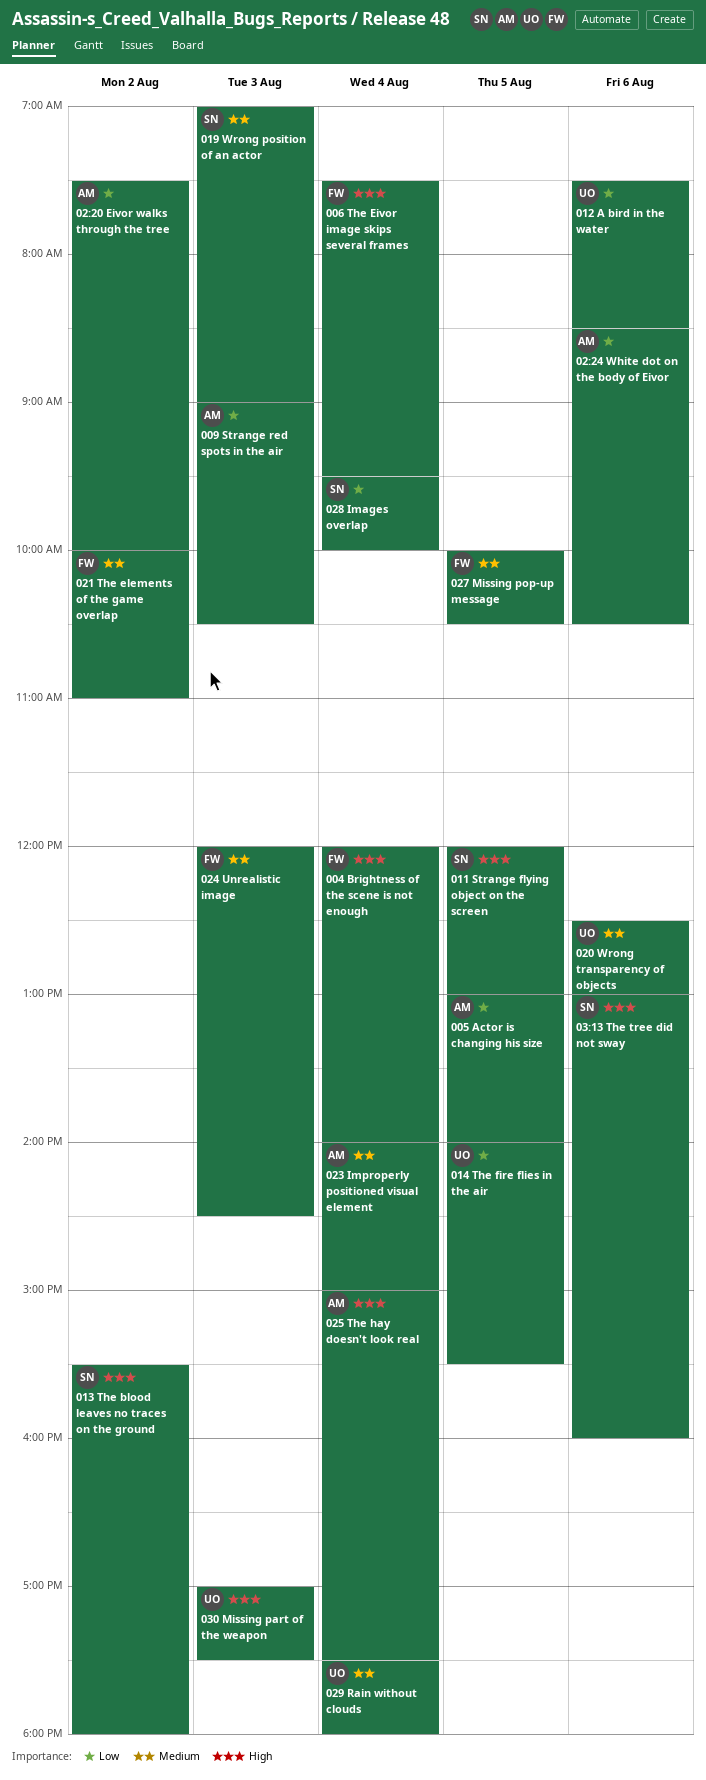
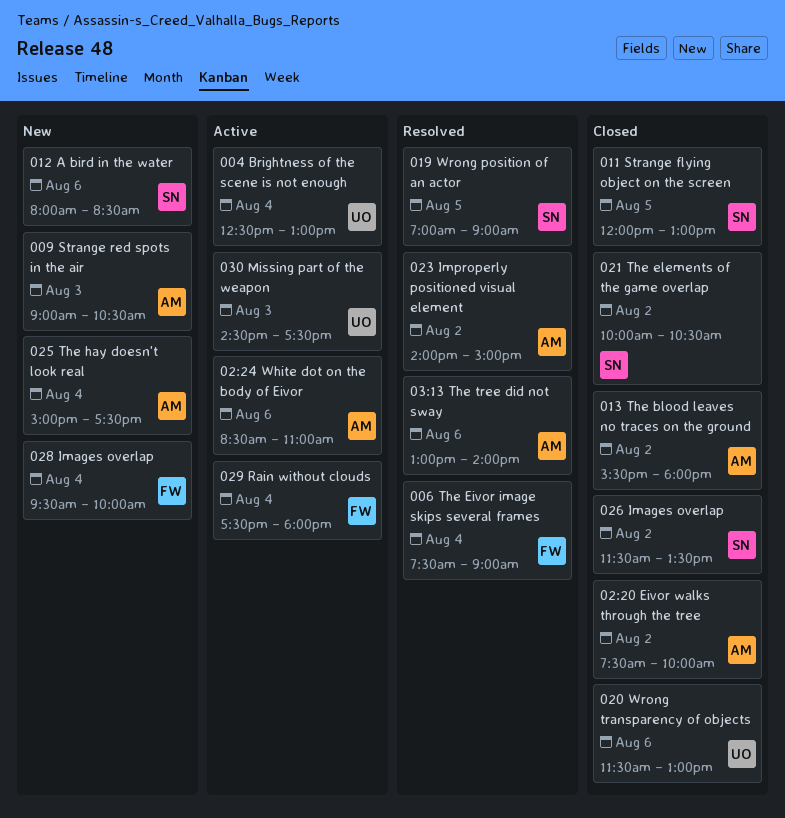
004 Brightness of the scene is not enough, owner: FW -> UO
004 Brightness of the scene is not enough, begins: 12:00 -> 12:30
004 Brightness of the scene is not enough, ends: 14:00 -> 13:00
005 Actor is changing his size: present -> none
006 The Eivor image skips several frames, ends: 09:30 -> 09:00
012 A bird in the water, owner: UO -> SN
012 A bird in the water, begins: 07:30 -> 08:00
013 The blood leaves no traces on the ground, owner: SN -> AM
014 The fire flies in the air: present -> none
019 Wrong position of an actor, day: Aug 3 -> Aug 5
020 Wrong transparency of objects, begins: 12:30 -> 11:30
021 The elements of the game overlap, owner: FW -> SN
021 The elements of the game overlap, ends: 11:00 -> 10:30
023 Improperly positioned visual element, day: Aug 4 -> Aug 2
024 Unrealistic image: present -> none
026 Images overlap: none -> present
027 Missing pop-up message: present -> none
028 Images overlap, owner: SN -> FW
029 Rain without clouds, owner: UO -> FW
02:24 White dot on the body of Eivor, ends: 10:30 -> 11:00
030 Missing part of the weapon, begins: 17:00 -> 14:30
03:13 The tree did not sway, owner: SN -> AM
03:13 The tree did not sway, ends: 16:00 -> 14:00

